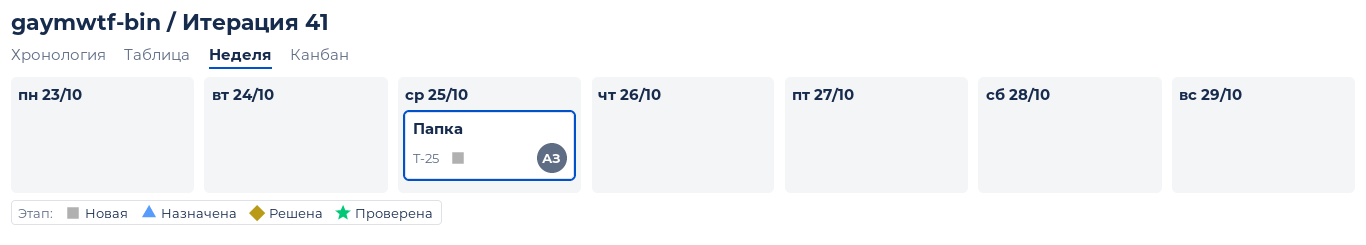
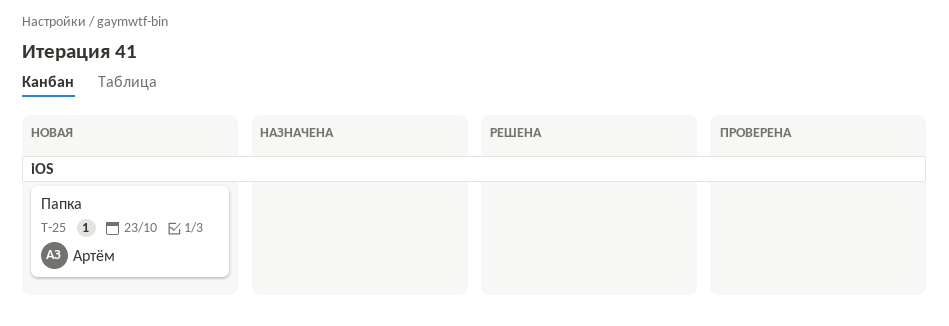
T-25, due: Oct 25 -> Oct 23

